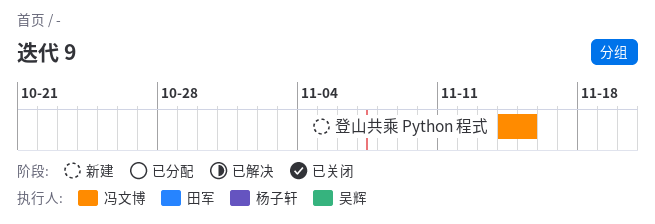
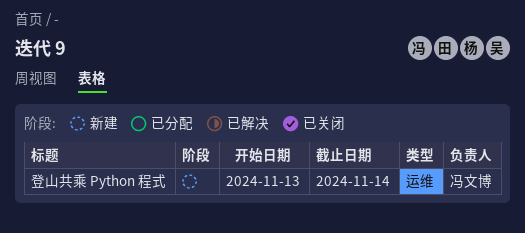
登山共乘 Python 程式, start: Nov 14 -> Nov 13
登山共乘 Python 程式, due: Nov 15 -> Nov 14

